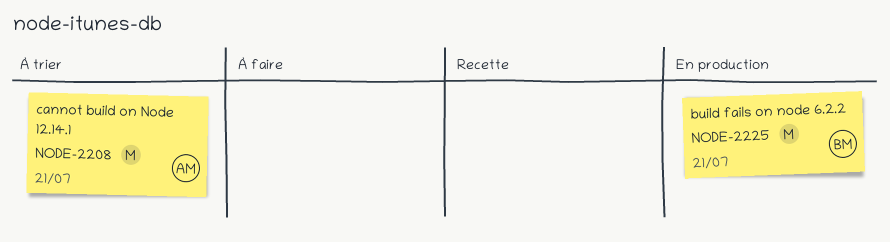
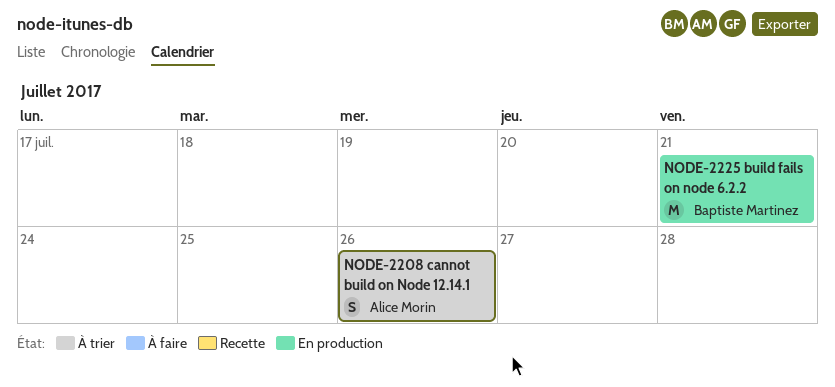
NODE-2208, estimate: M -> S
NODE-2208, due: Jul 21 -> Jul 26

